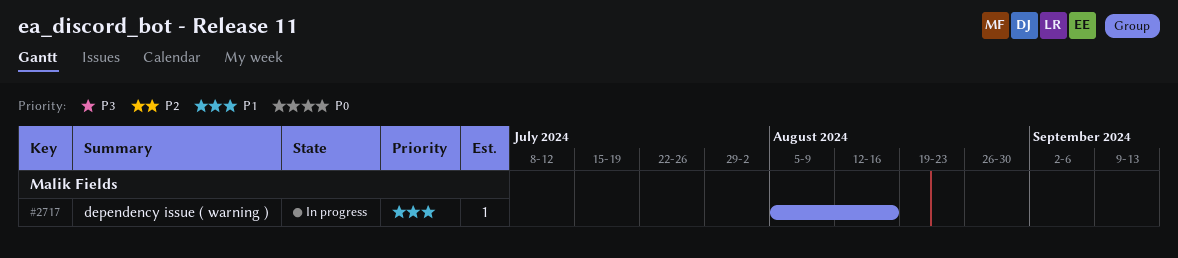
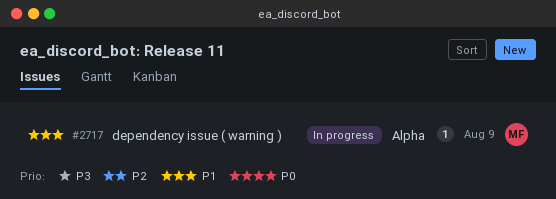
#2717, due: Aug 16 -> Aug 9

